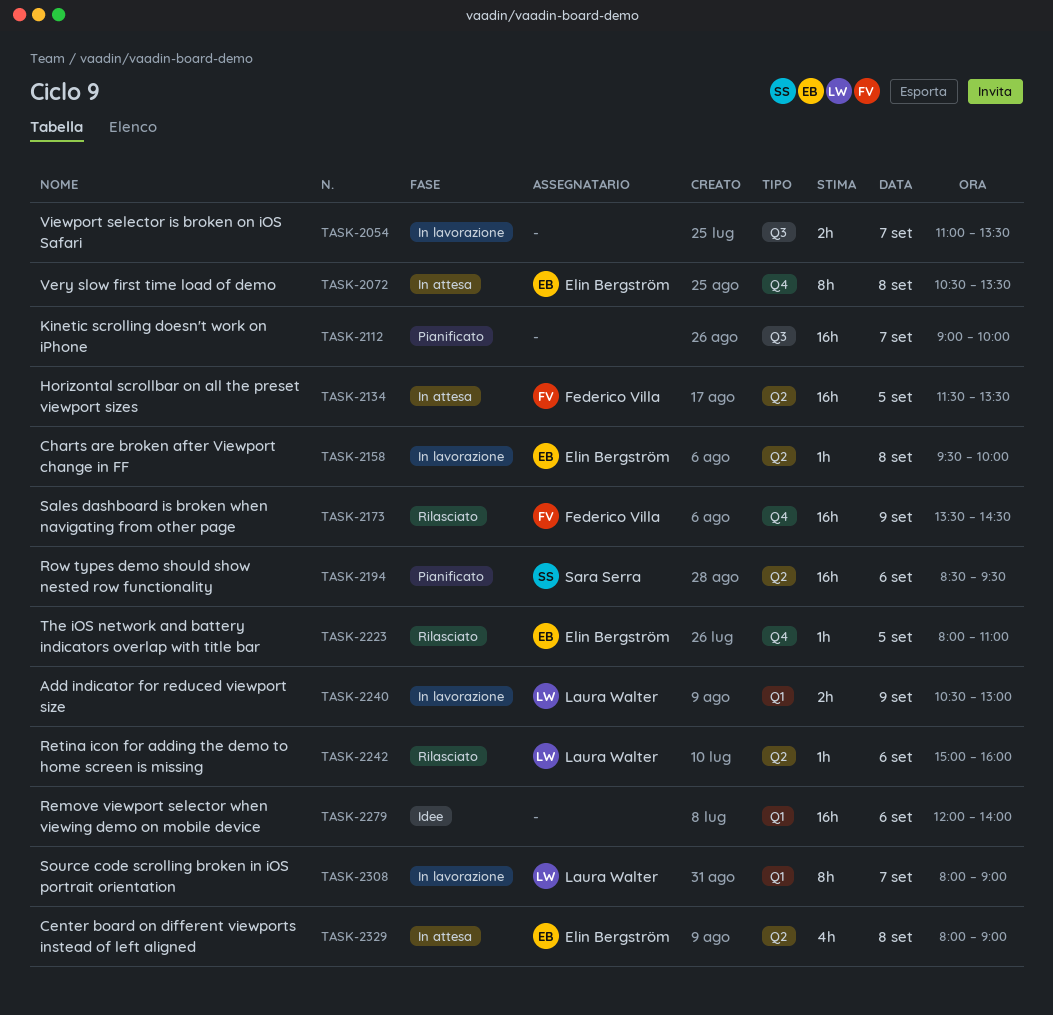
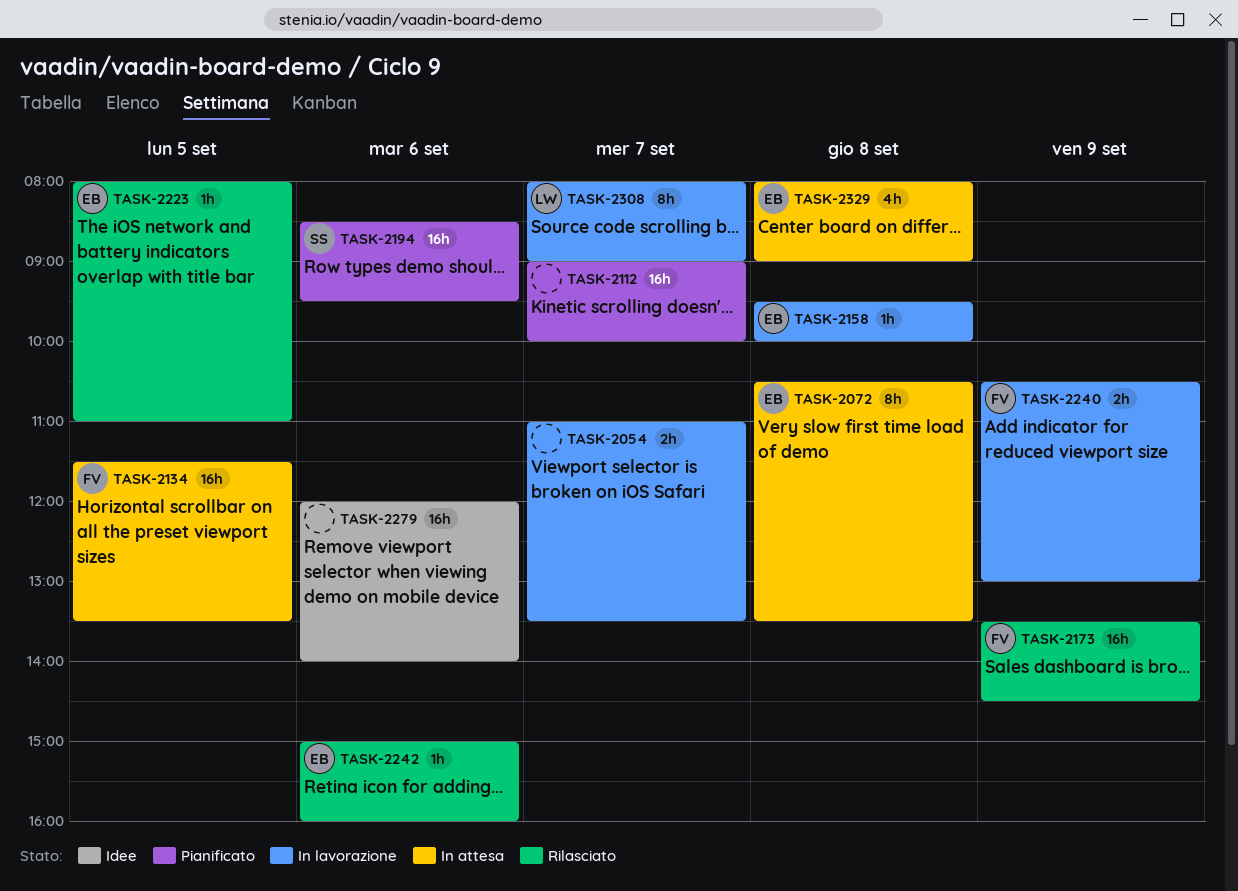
TASK-2240, owner: Laura Walter -> Federico Villa
TASK-2242, owner: Laura Walter -> Elin Bergström

